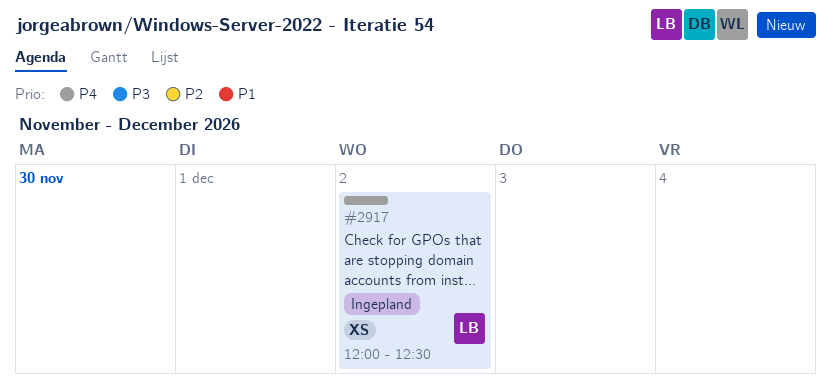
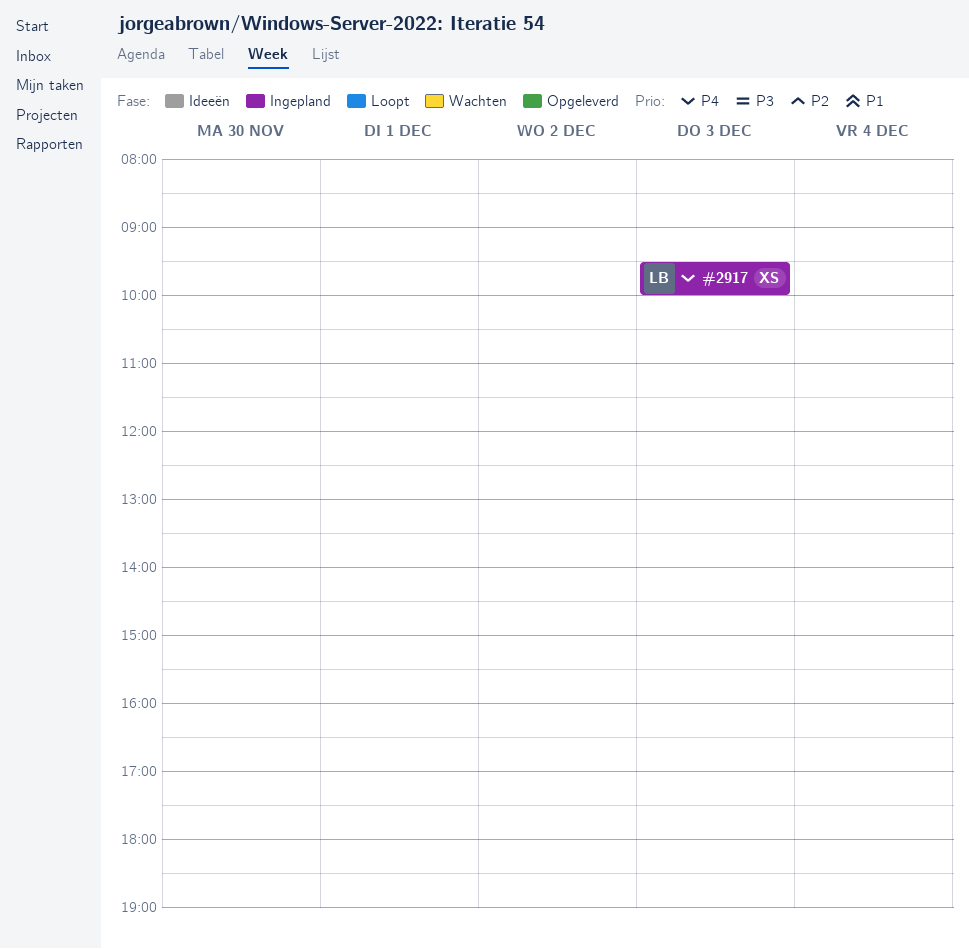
#2917, day: Dec 2 -> Dec 3
#2917, begins: 12:00 -> 09:30
#2917, ends: 12:30 -> 10:00

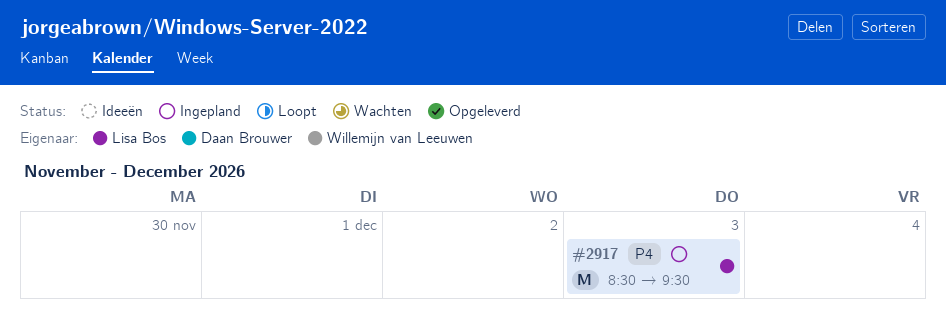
#2917, estimate: XS -> M
#2917, begins: 09:30 -> 08:30
#2917, ends: 10:00 -> 09:30

